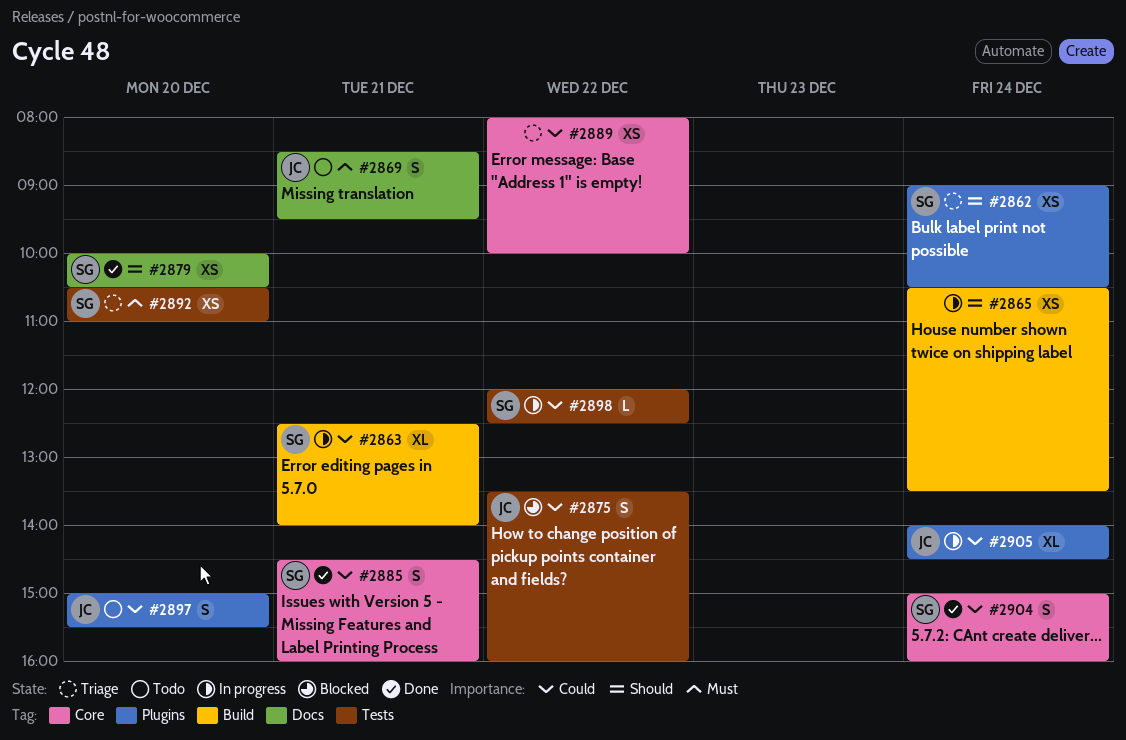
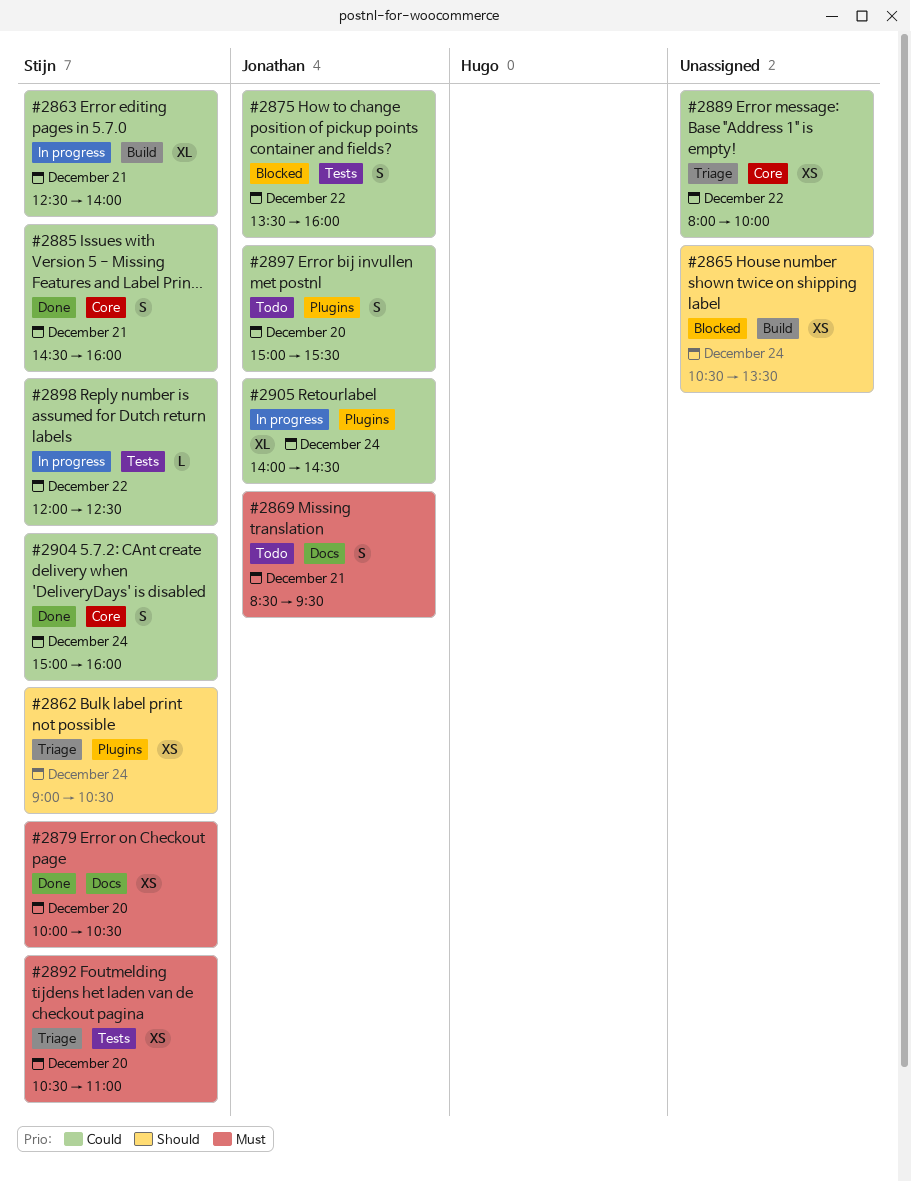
#2865, status: In progress -> Blocked
#2879, priority: Should -> Must

